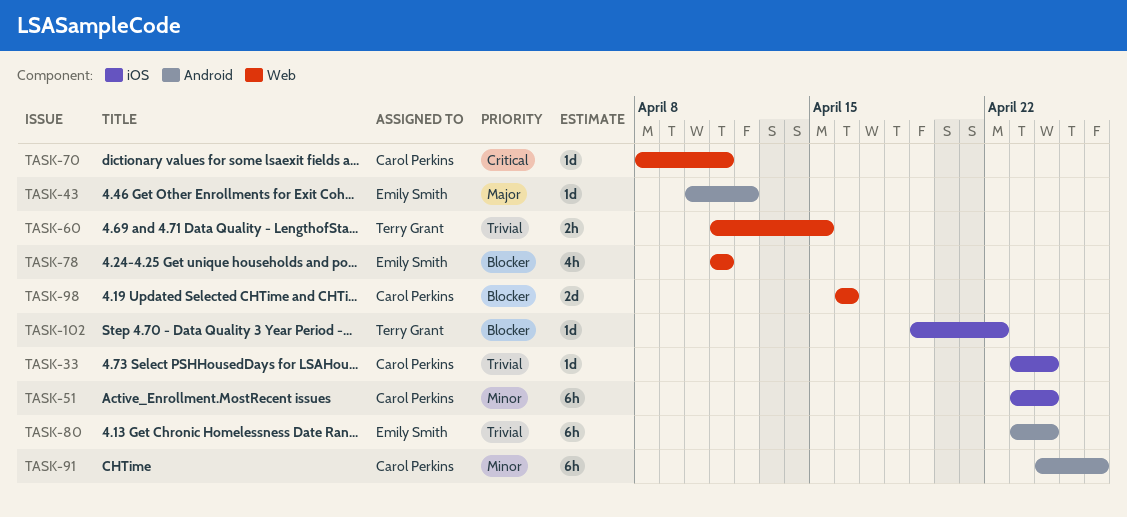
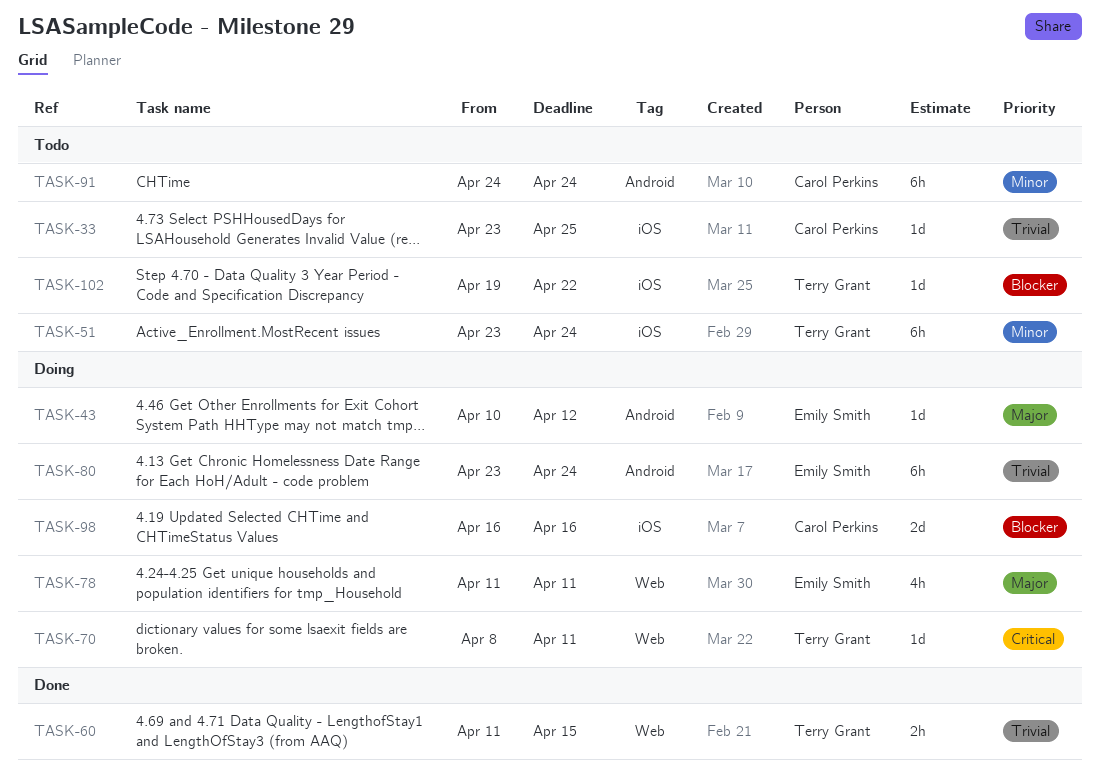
TASK-33, due: Apr 24 -> Apr 25
TASK-51, owner: Carol Perkins -> Terry Grant
TASK-70, owner: Carol Perkins -> Terry Grant
TASK-78, priority: Blocker -> Major
TASK-91, due: Apr 26 -> Apr 24
TASK-98, label: Web -> iOS

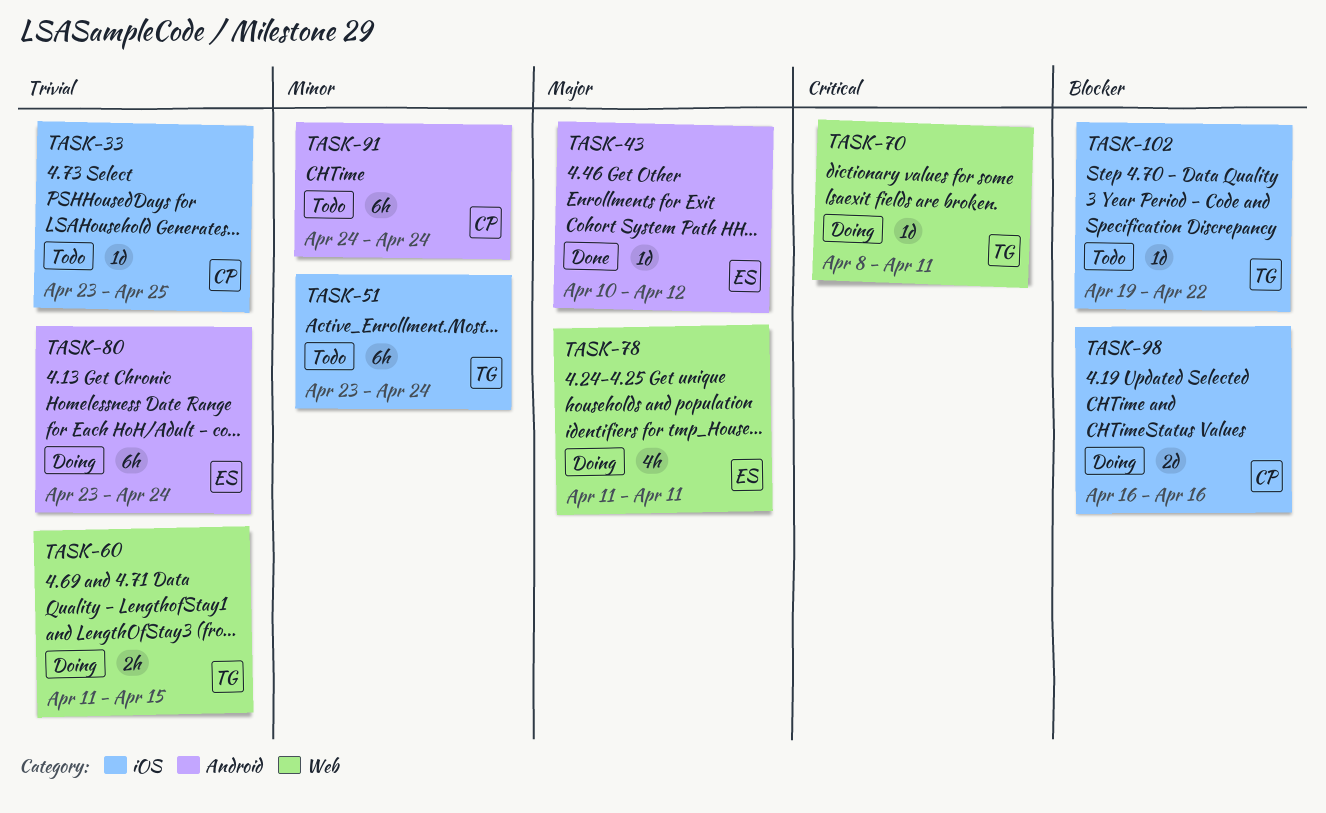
TASK-43, status: Doing -> Done
TASK-60, status: Done -> Doing

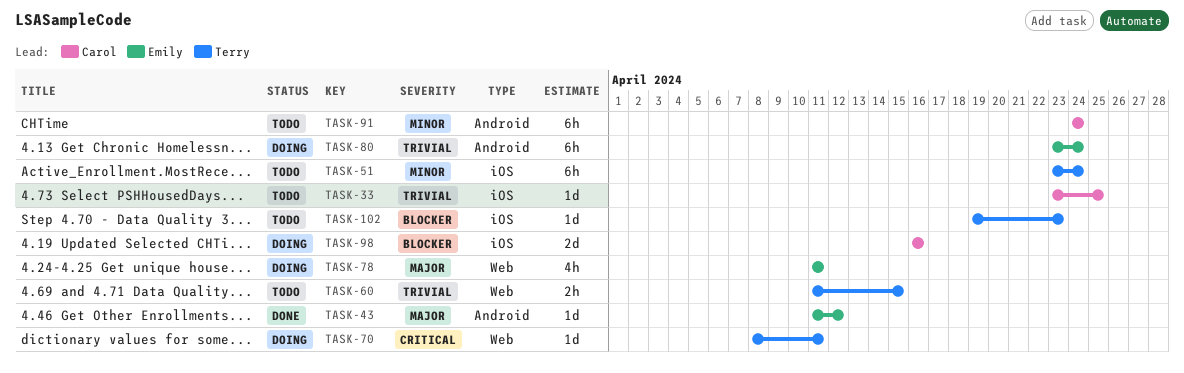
TASK-43, start: Apr 10 -> Apr 11
TASK-60, status: Doing -> Todo
TASK-102, due: Apr 22 -> Apr 23

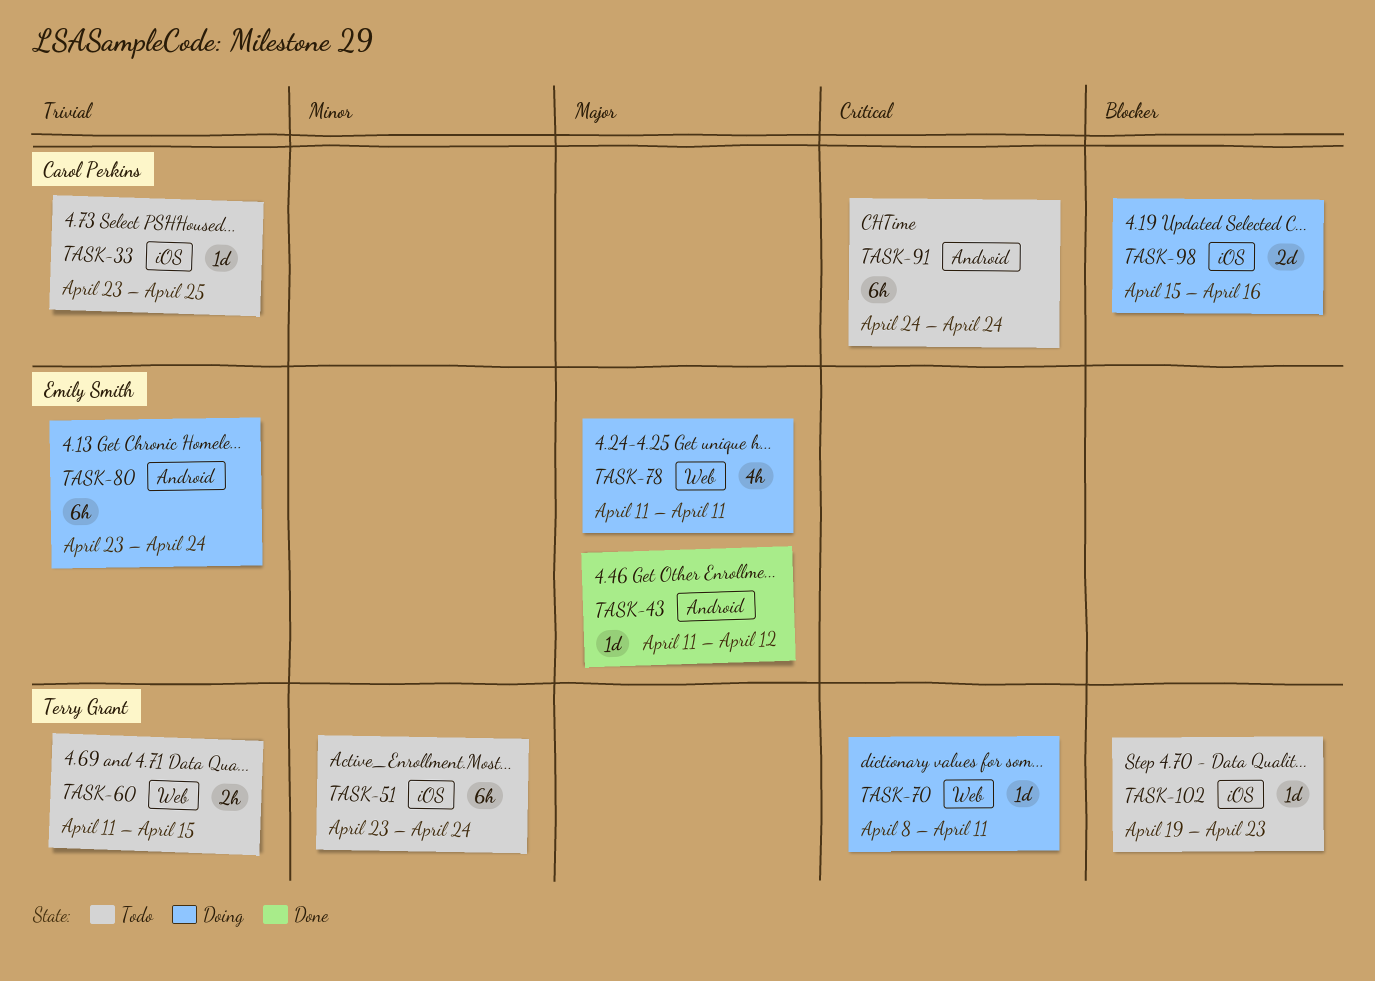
TASK-91, priority: Minor -> Critical
TASK-98, start: Apr 16 -> Apr 15

